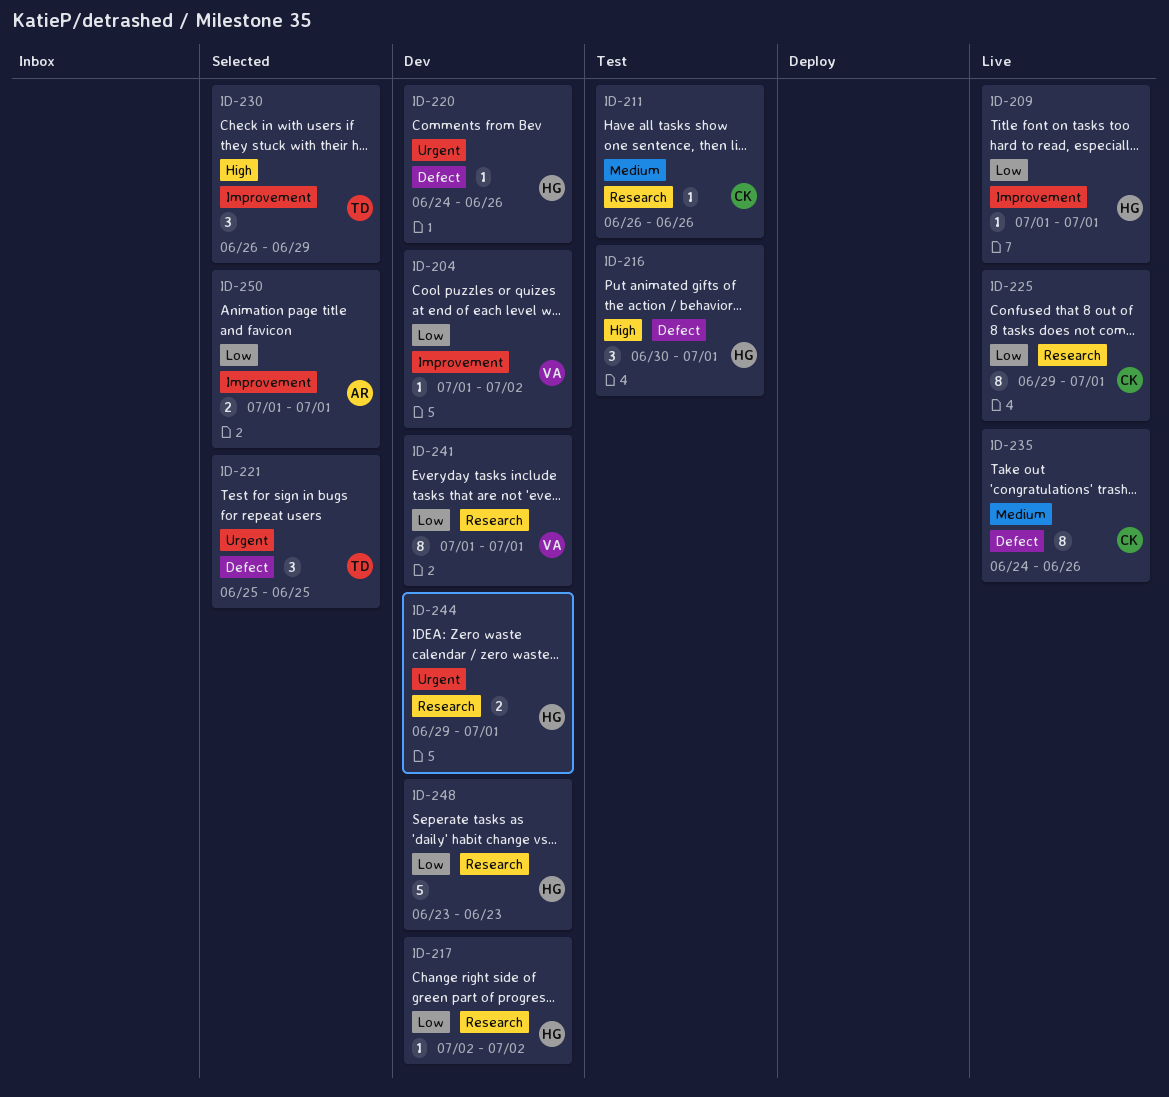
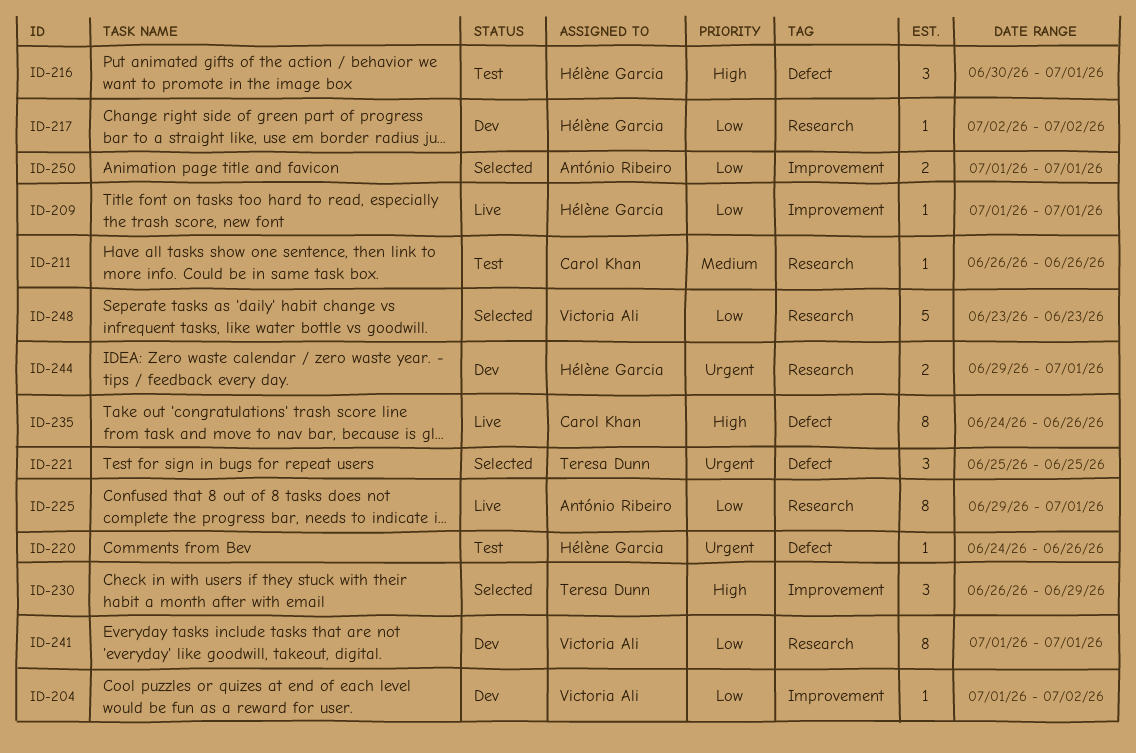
ID-220, status: Dev -> Test
ID-225, owner: Carol Khan -> António Ribeiro
ID-235, priority: Medium -> High
ID-248, status: Dev -> Selected
ID-248, owner: Hélène Garcia -> Victoria Ali

